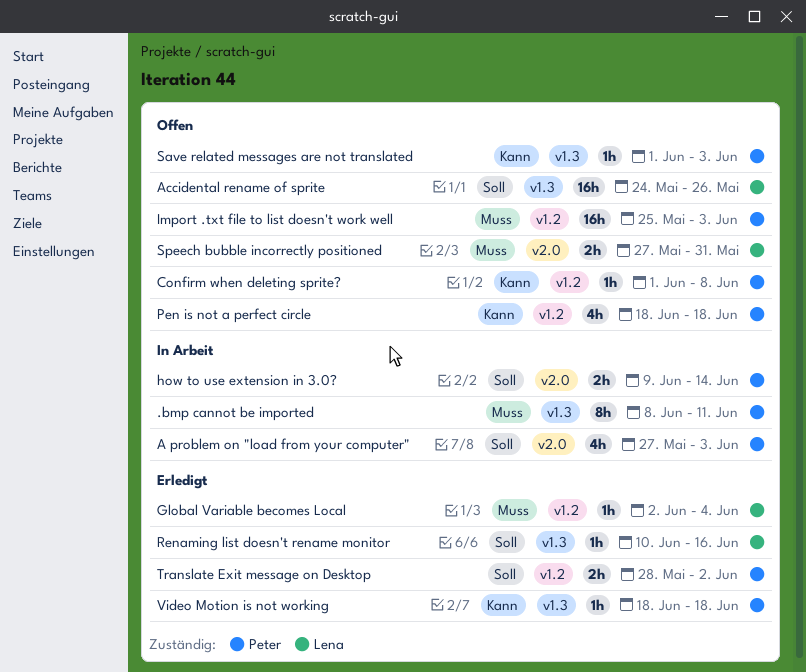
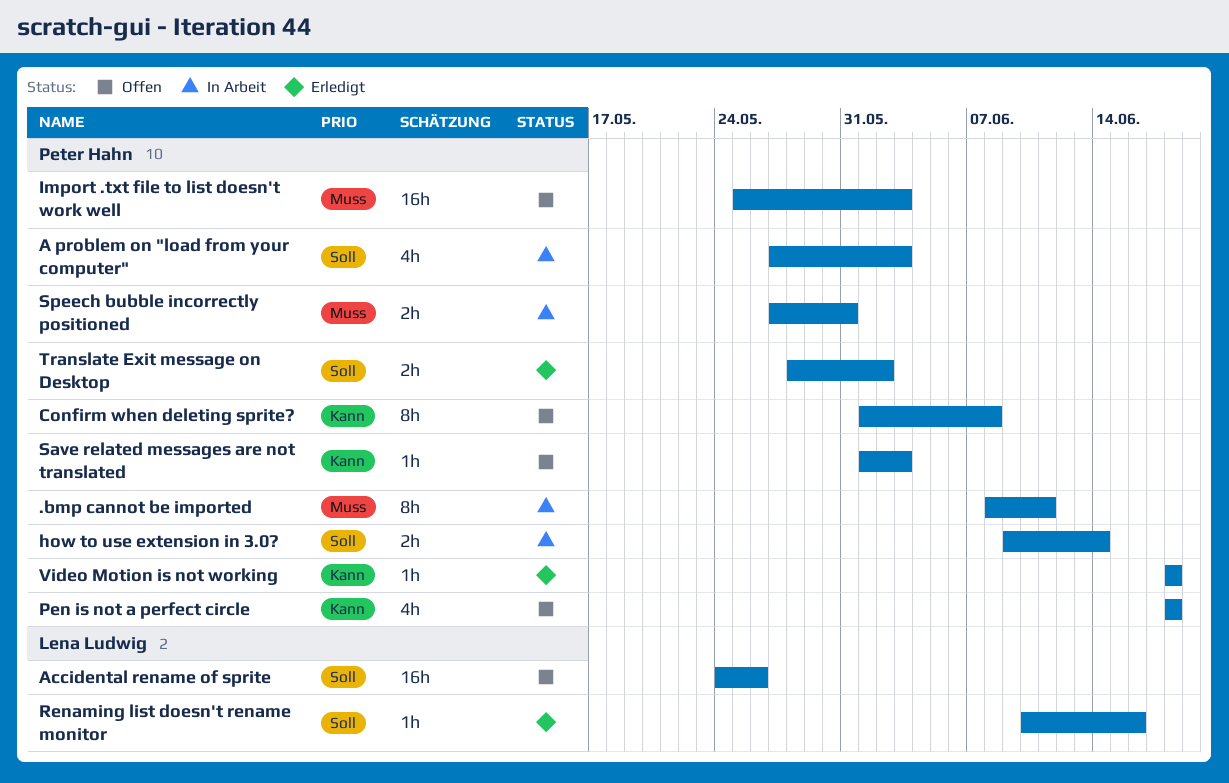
Confirm when deleting sprite?, estimate: 1h -> 8h
Global Variable becomes Local: present -> none
Speech bubble incorrectly positioned, status: Offen -> In Arbeit
Speech bubble incorrectly positioned, owner: Lena Ludwig -> Peter Hahn

